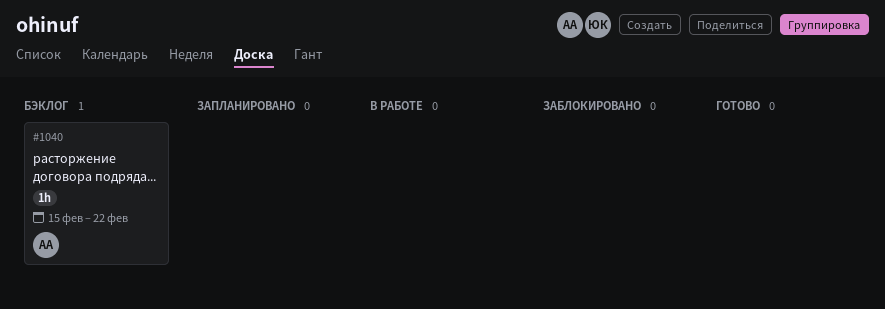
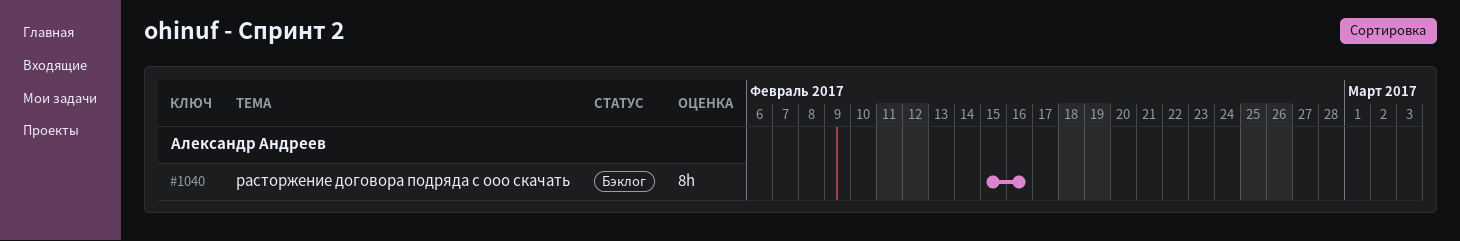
#1040, estimate: 1h -> 8h
#1040, due: Feb 22 -> Feb 16

